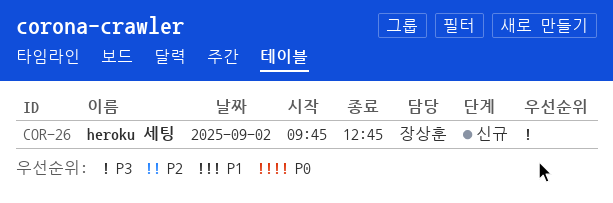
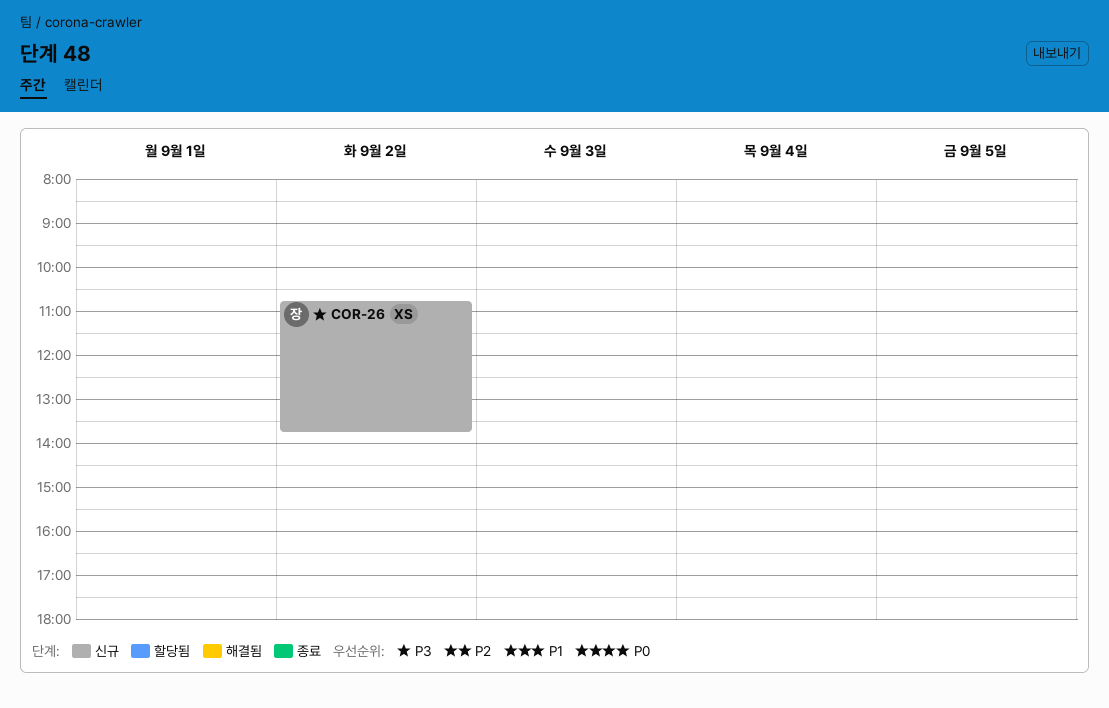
COR-26, begins: 09:45 -> 10:45
COR-26, ends: 12:45 -> 13:45

